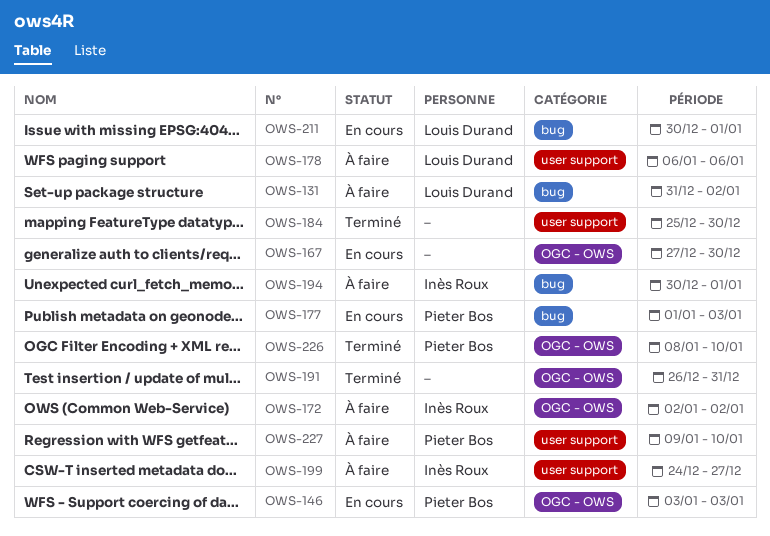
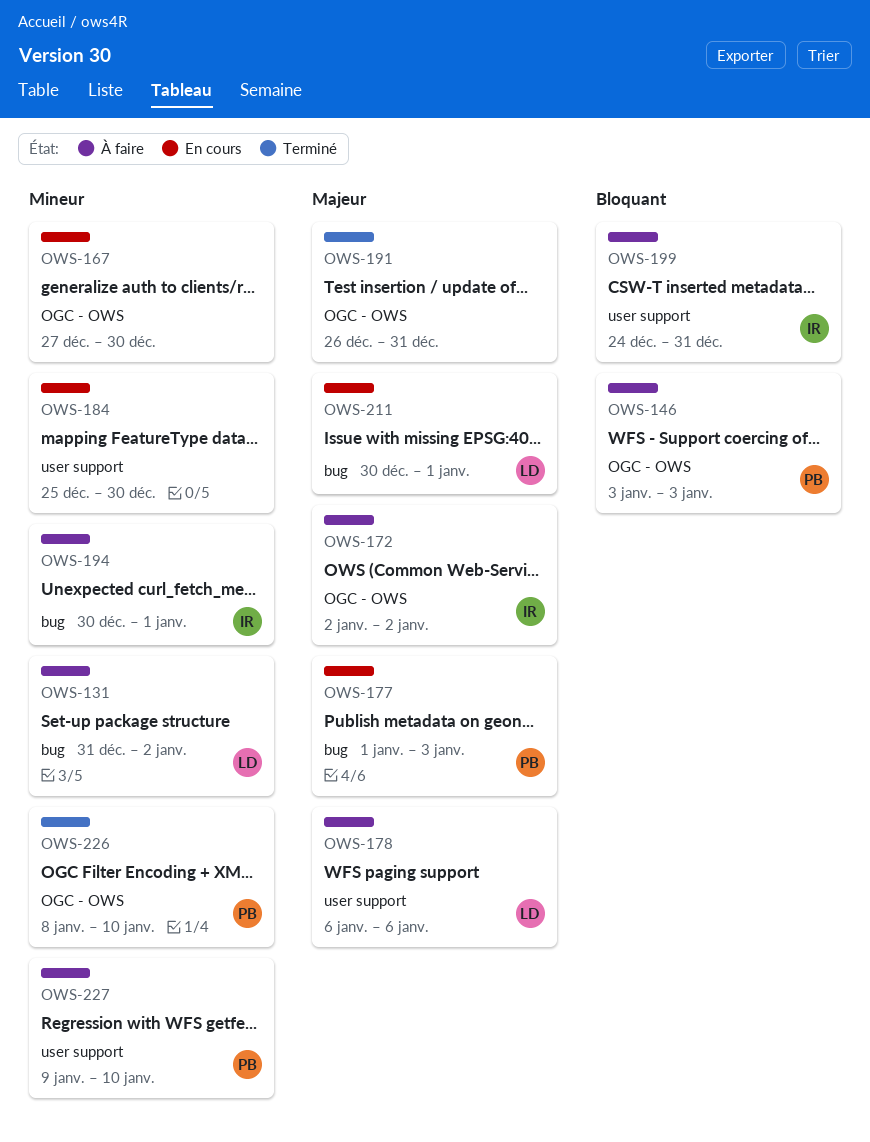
OWS-146, status: En cours -> À faire
OWS-184, status: Terminé -> En cours
OWS-199, due: Dec 27 -> Dec 31

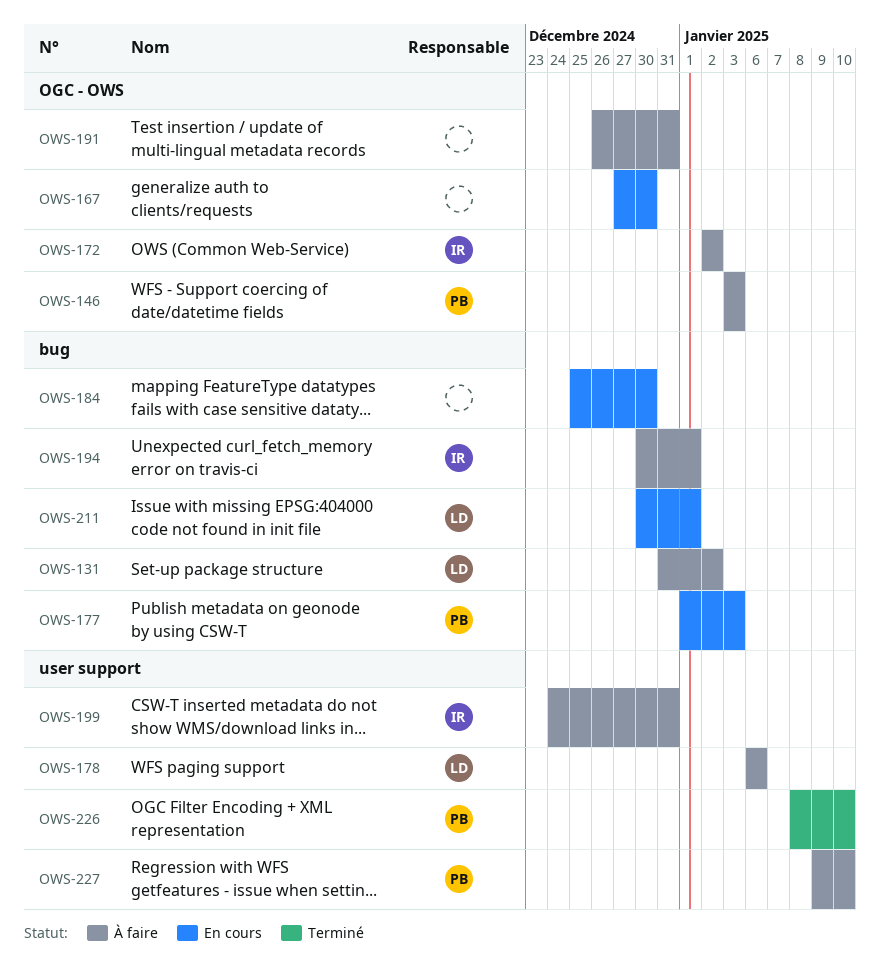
OWS-184, label: user support -> bug
OWS-191, status: Terminé -> À faire
OWS-226, label: OGC - OWS -> user support

